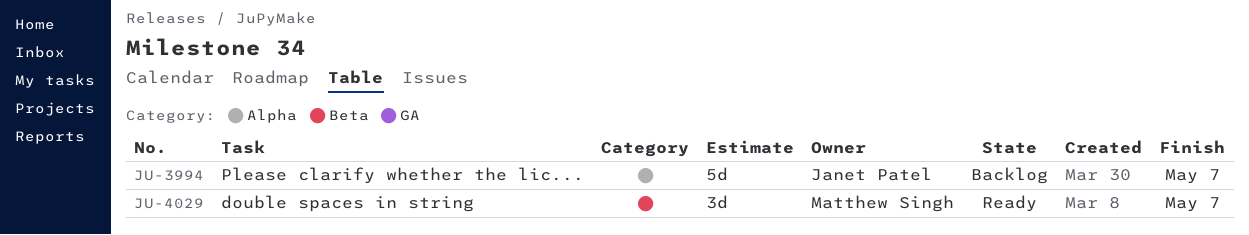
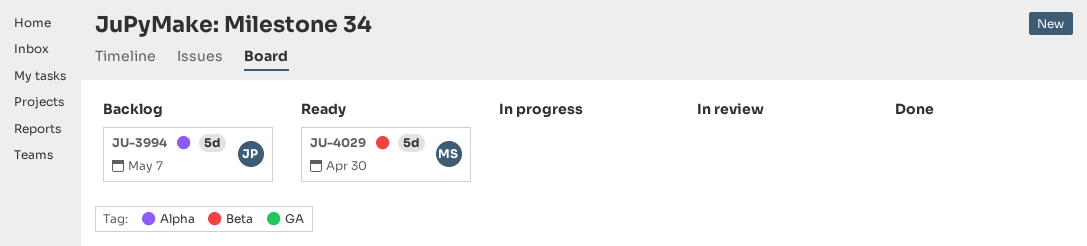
JU-4029, estimate: 3d -> 5d
JU-4029, due: May 7 -> Apr 30

